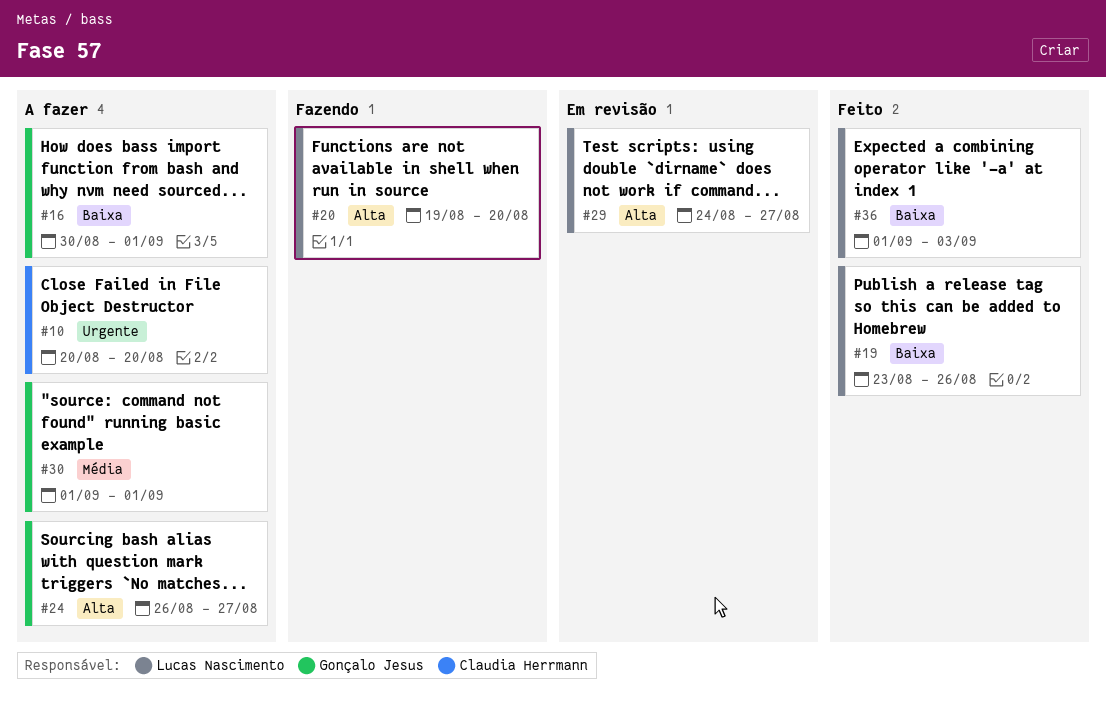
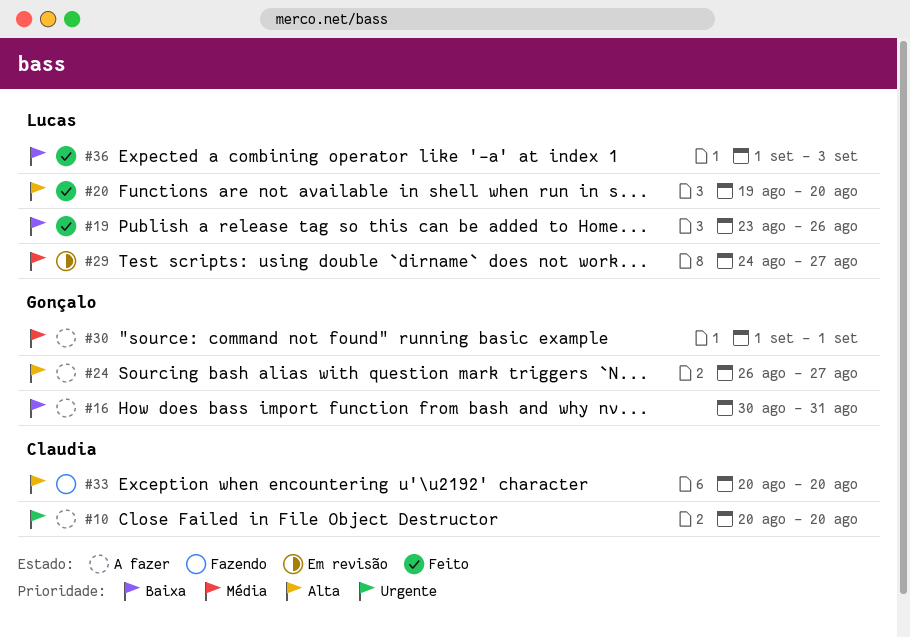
#16, due: Sep 1 -> Aug 31
#20, status: Fazendo -> Feito
#29, priority: Alta -> Média
#33: none -> present

